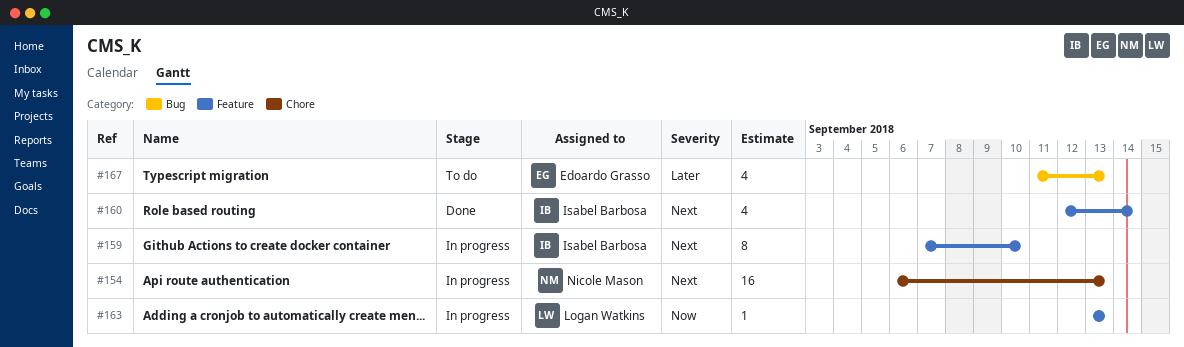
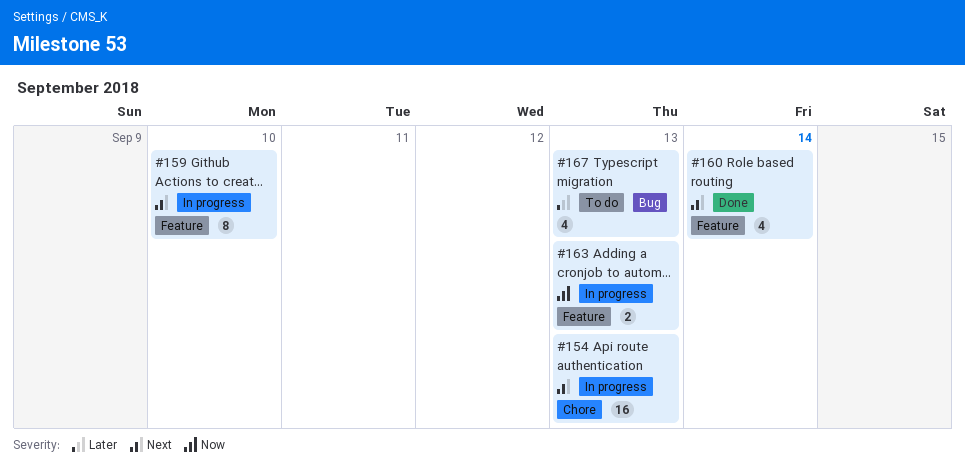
#163, estimate: 1 -> 2

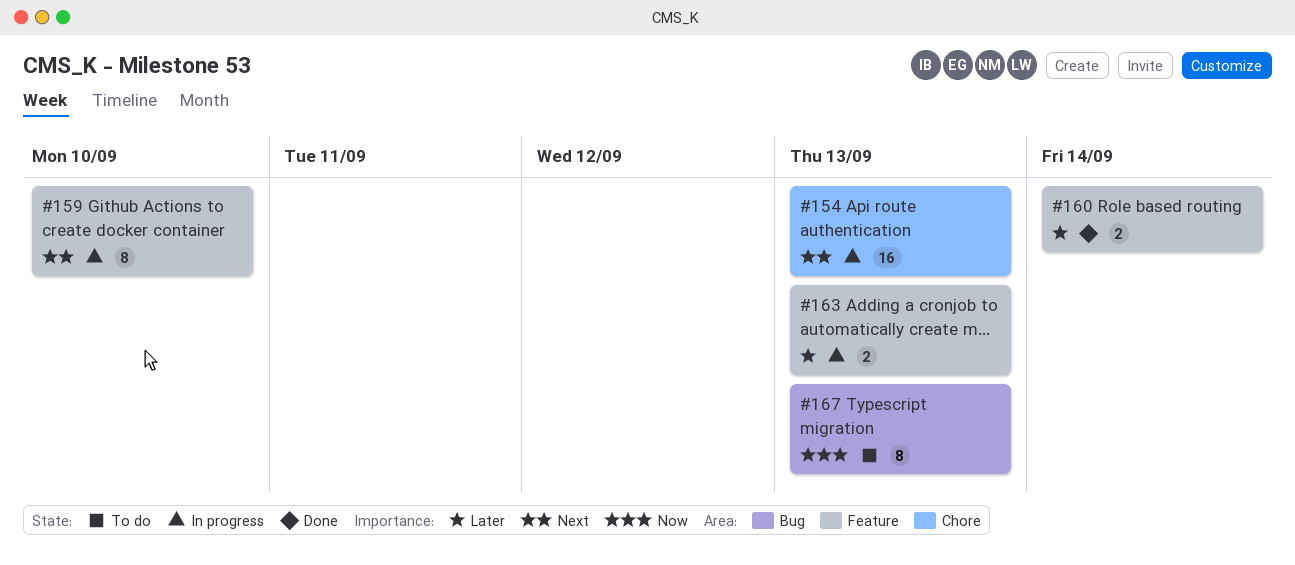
#160, priority: Next -> Later
#160, estimate: 4 -> 2
#163, priority: Now -> Later
#167, priority: Later -> Now
#167, estimate: 4 -> 8

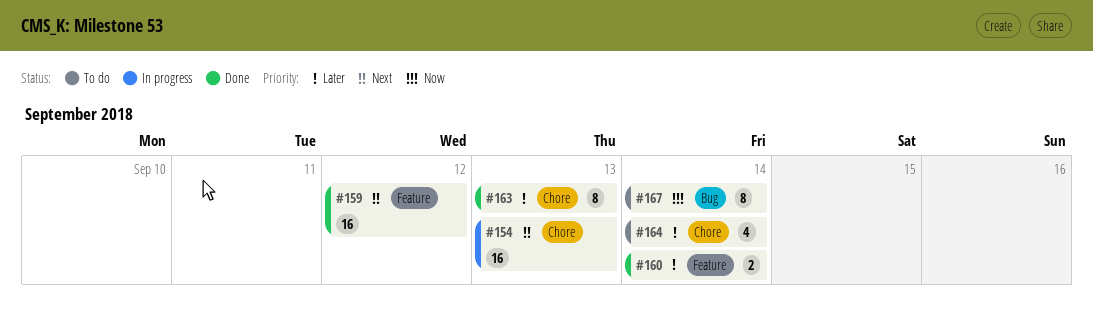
#159, status: In progress -> Done
#159, estimate: 8 -> 16
#159, due: Sep 10 -> Sep 12
#163, status: In progress -> Done
#163, label: Feature -> Chore
#163, estimate: 2 -> 8
#164: none -> present
#167, due: Sep 13 -> Sep 14

